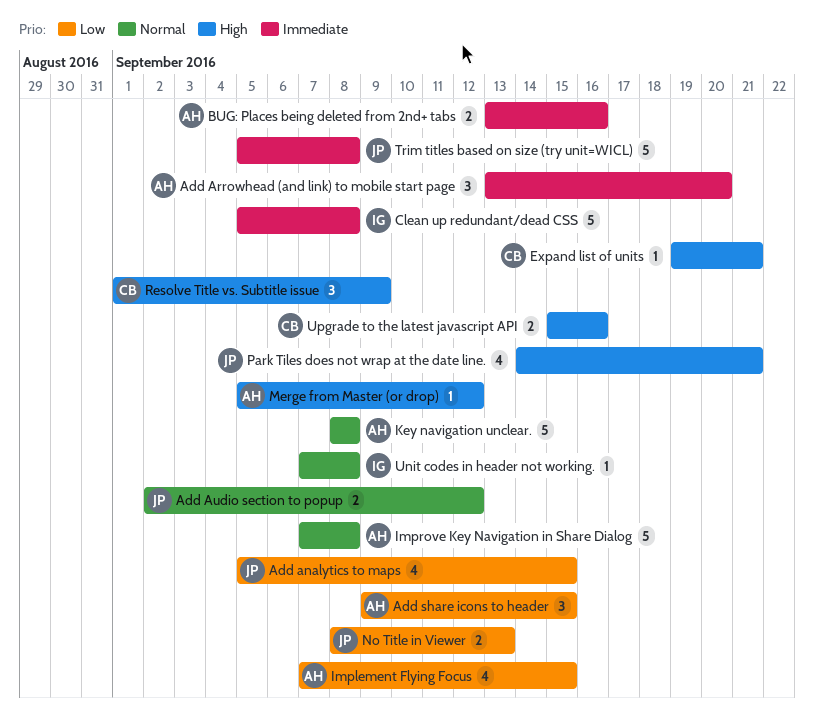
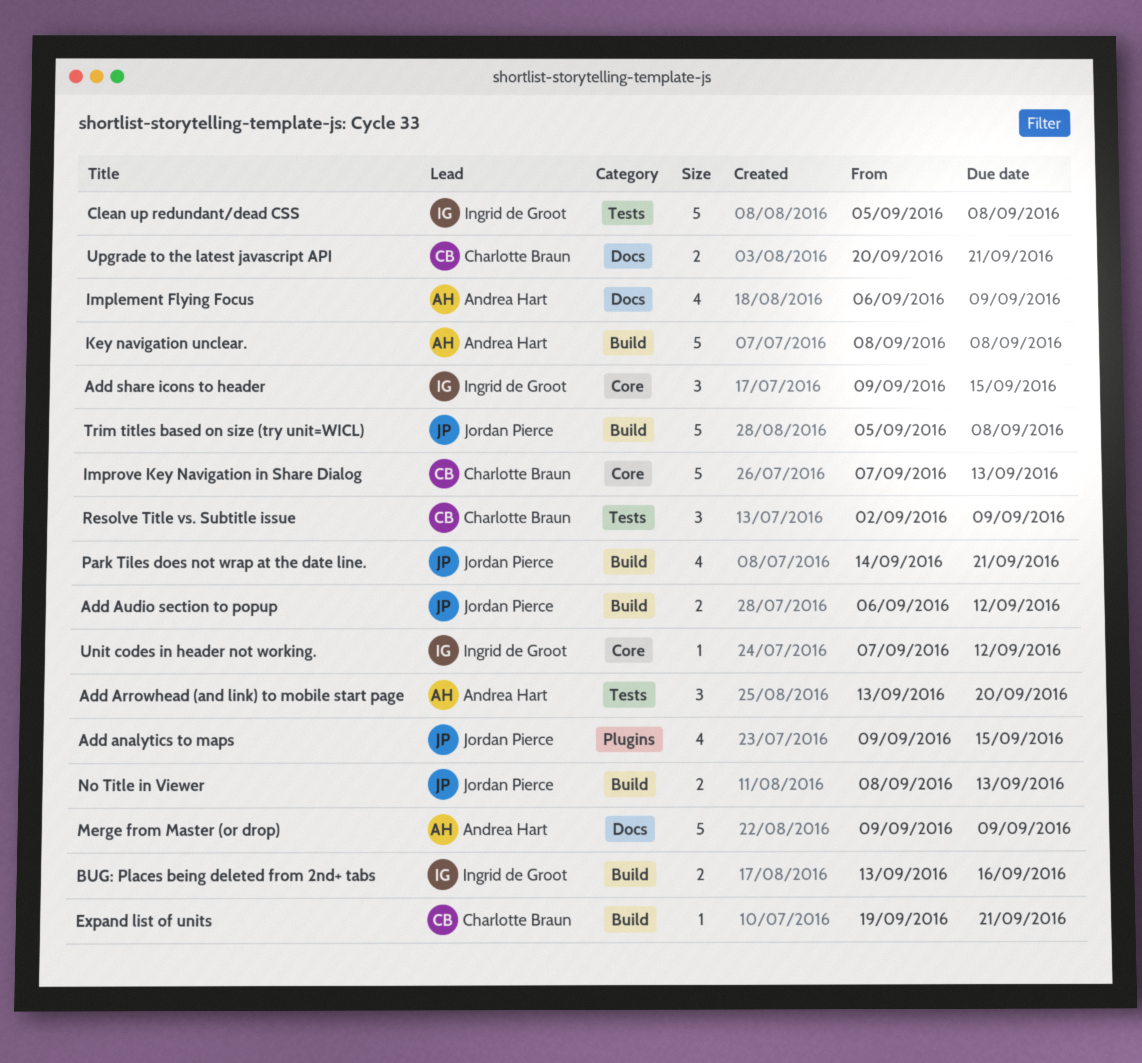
Add analytics to maps, start: Sep 5 -> Sep 9
Add Audio section to popup, start: Sep 2 -> Sep 6
Add share icons to header, owner: Andrea Hart -> Ingrid de Groot
BUG: Places being deleted from 2nd+ tabs, owner: Andrea Hart -> Ingrid de Groot
Implement Flying Focus, start: Sep 7 -> Sep 6
Implement Flying Focus, due: Sep 15 -> Sep 9
Improve Key Navigation in Share Dialog, owner: Andrea Hart -> Charlotte Braun
Improve Key Navigation in Share Dialog, due: Sep 8 -> Sep 13
Merge from Master (or drop), estimate: 1 -> 5
Merge from Master (or drop), start: Sep 5 -> Sep 9
Merge from Master (or drop), due: Sep 12 -> Sep 9
Resolve Title vs. Subtitle issue, start: Sep 1 -> Sep 2
Unit codes in header not working., due: Sep 8 -> Sep 12
Upgrade to the latest javascript API, start: Sep 15 -> Sep 20
Upgrade to the latest javascript API, due: Sep 16 -> Sep 21

